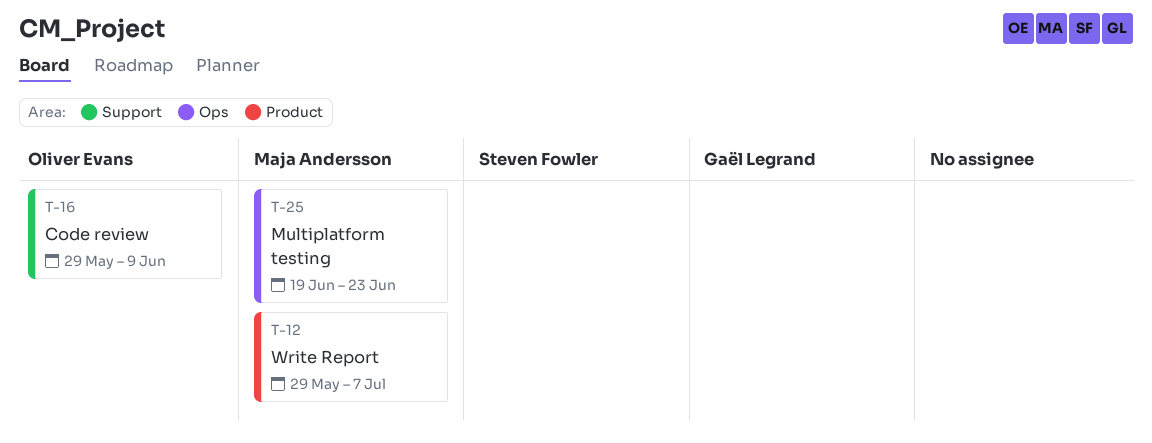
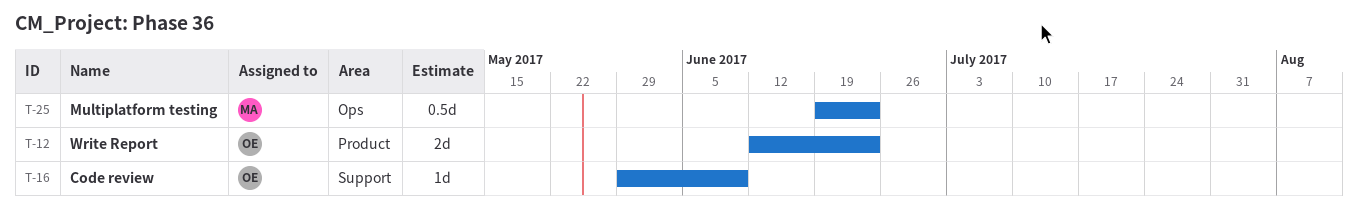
T-12, owner: Maja Andersson -> Oliver Evans
T-12, start: May 29 -> Jun 12
T-12, due: Jul 7 -> Jun 23

